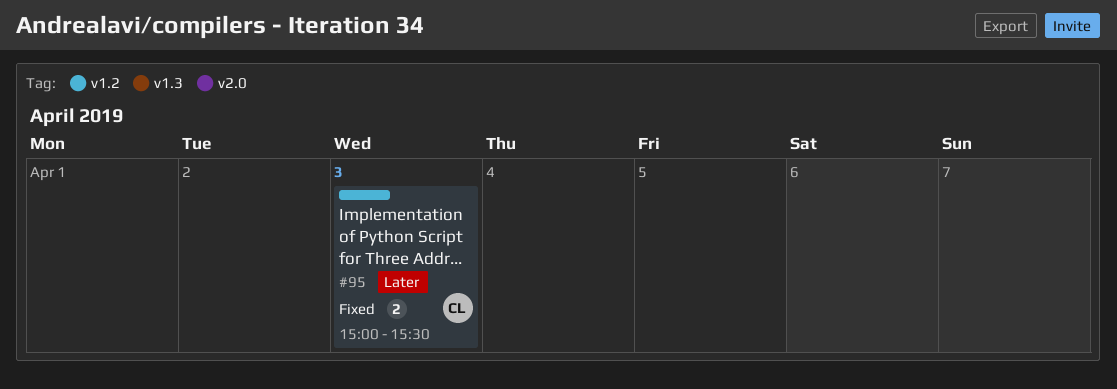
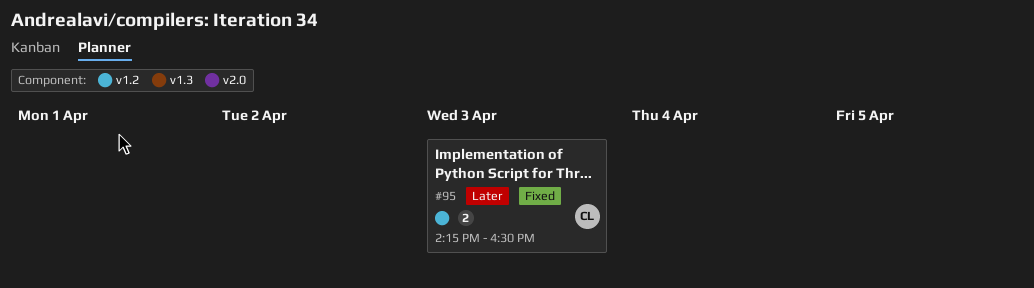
#95, begins: 15:00 -> 14:15
#95, ends: 15:30 -> 16:30

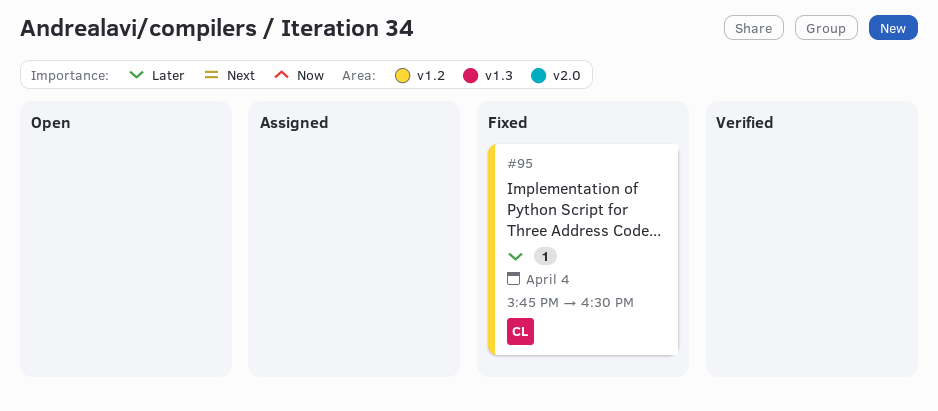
#95, estimate: 2 -> 1
#95, day: Apr 3 -> Apr 4
#95, begins: 14:15 -> 15:45

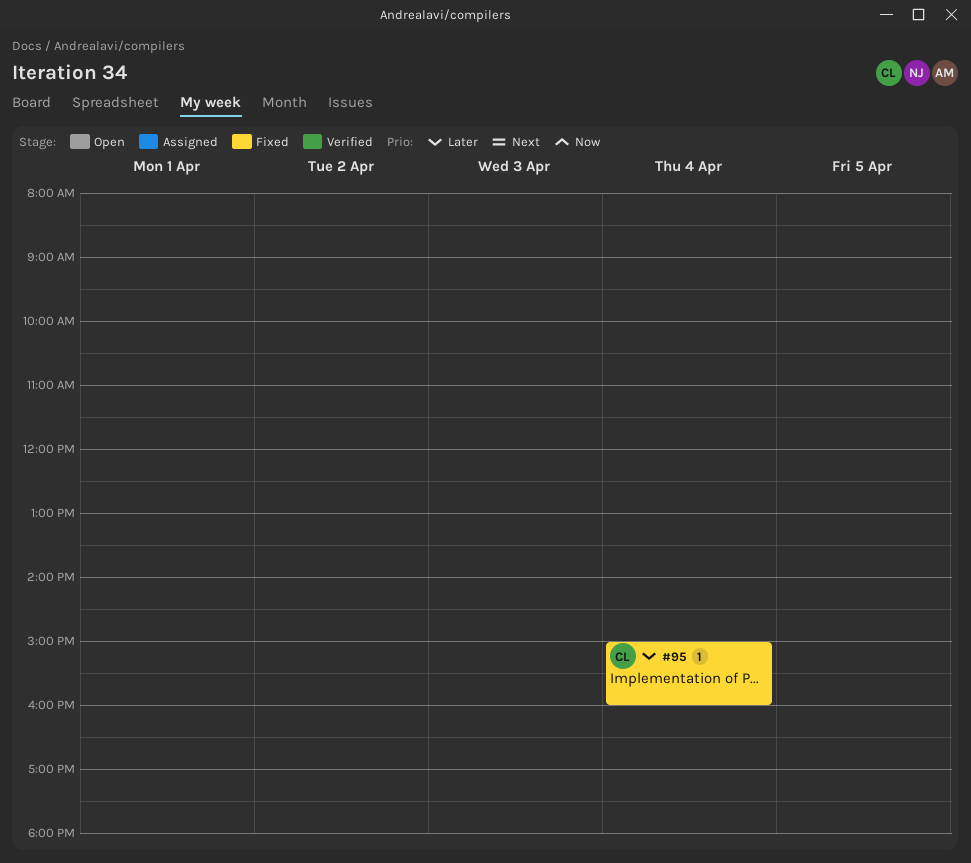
#95, begins: 15:45 -> 15:00
#95, ends: 16:30 -> 16:00

